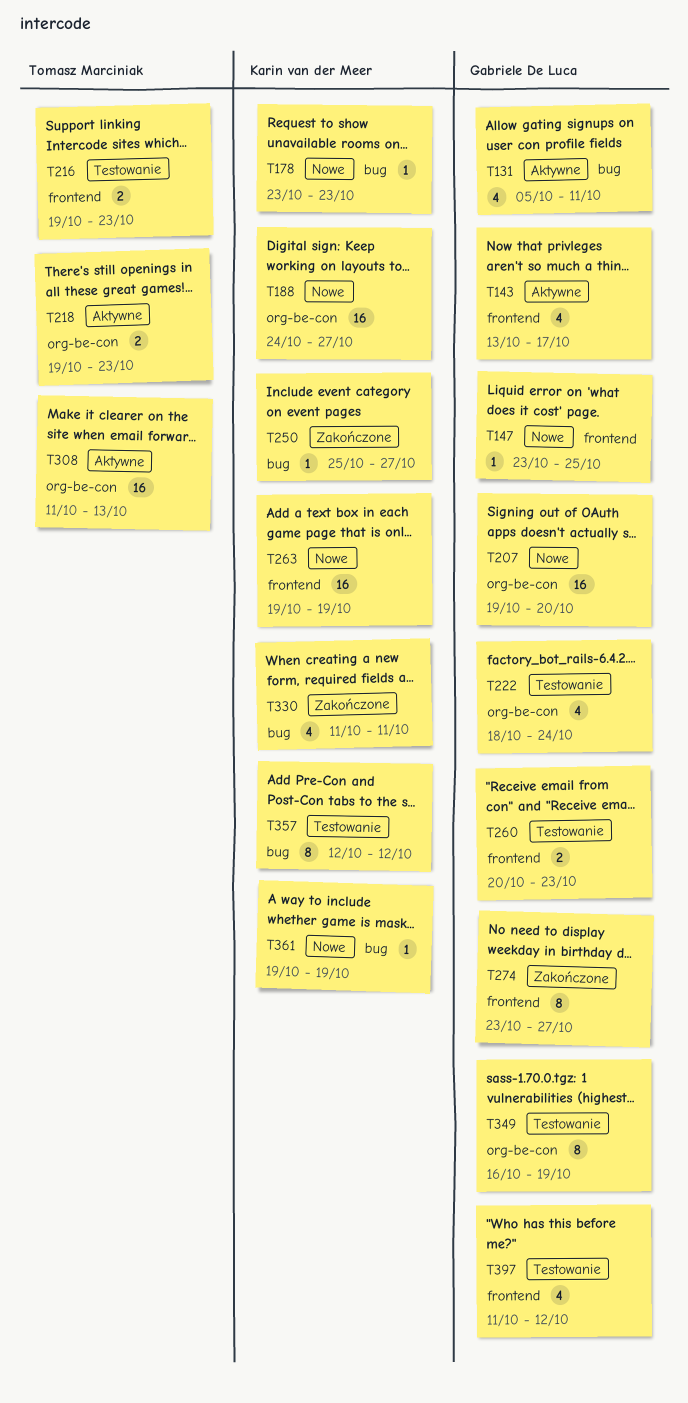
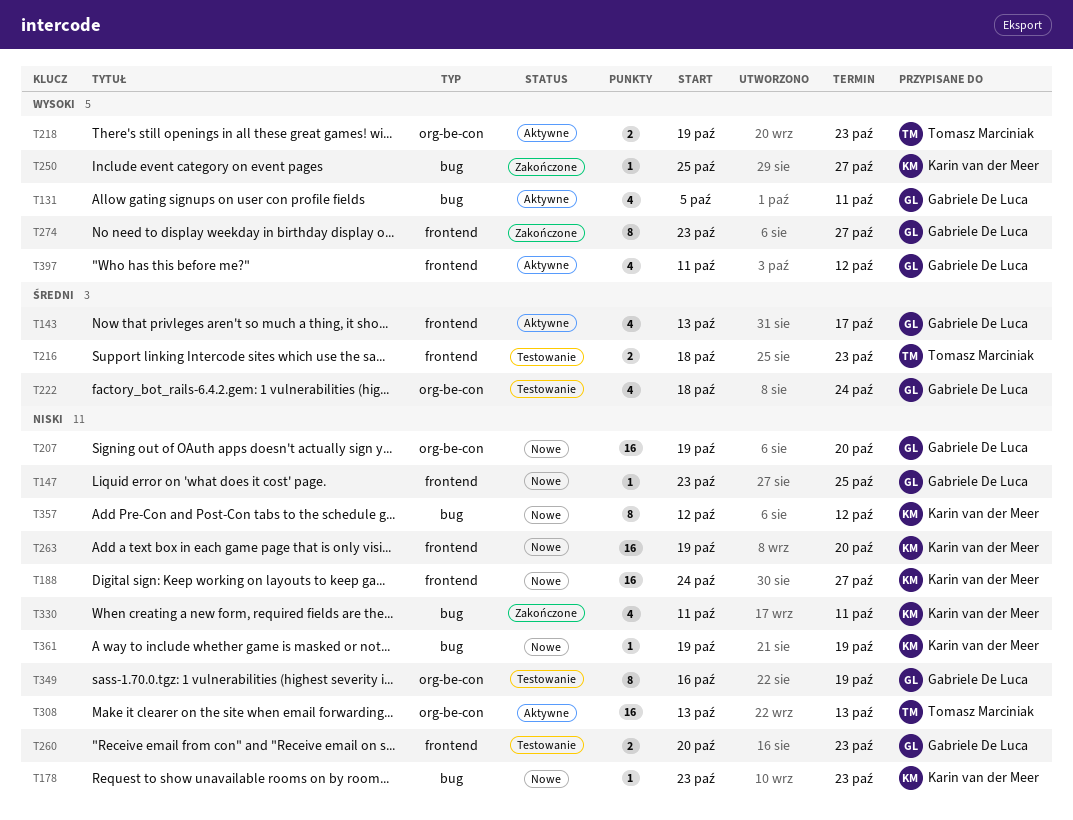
T188, label: org-be-con -> frontend
T216, start: Oct 19 -> Oct 18
T263, due: Oct 19 -> Oct 20
T308, start: Oct 11 -> Oct 13
T357, status: Testowanie -> Nowe
T397, status: Testowanie -> Aktywne

